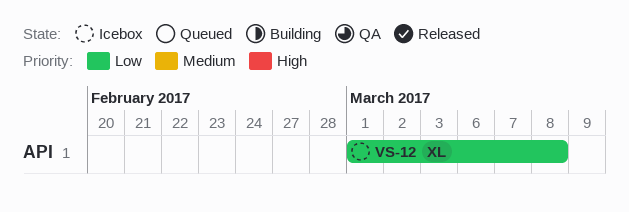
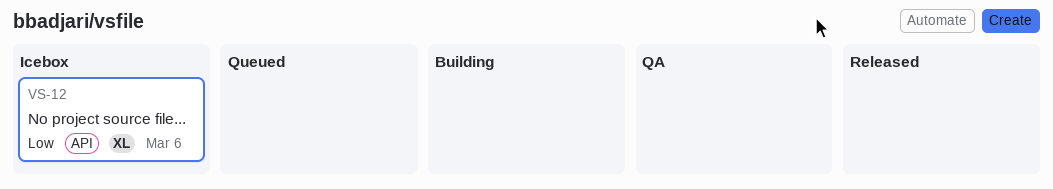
VS-12, due: Mar 8 -> Mar 6

